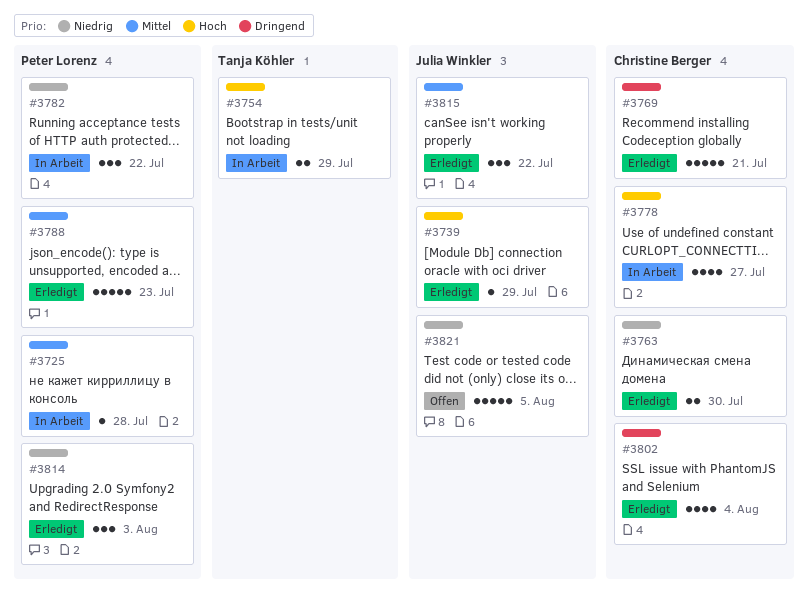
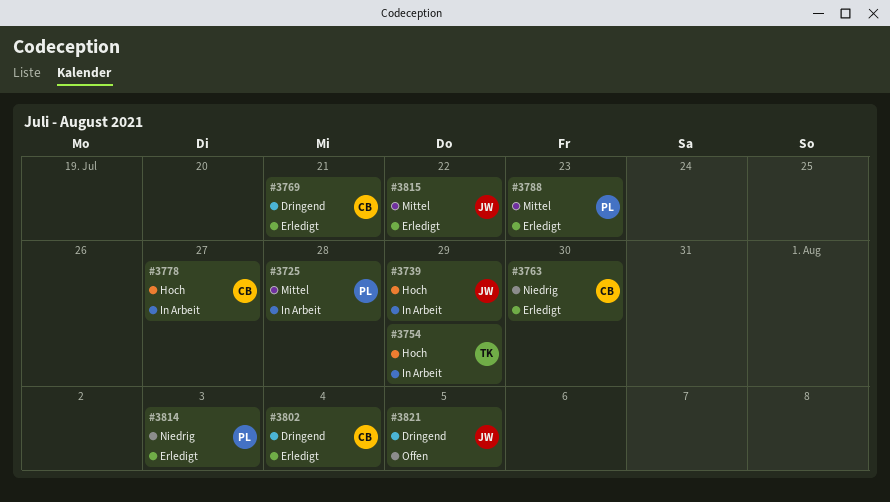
#3739, status: Erledigt -> In Arbeit
#3782: present -> none
#3821, priority: Niedrig -> Dringend

